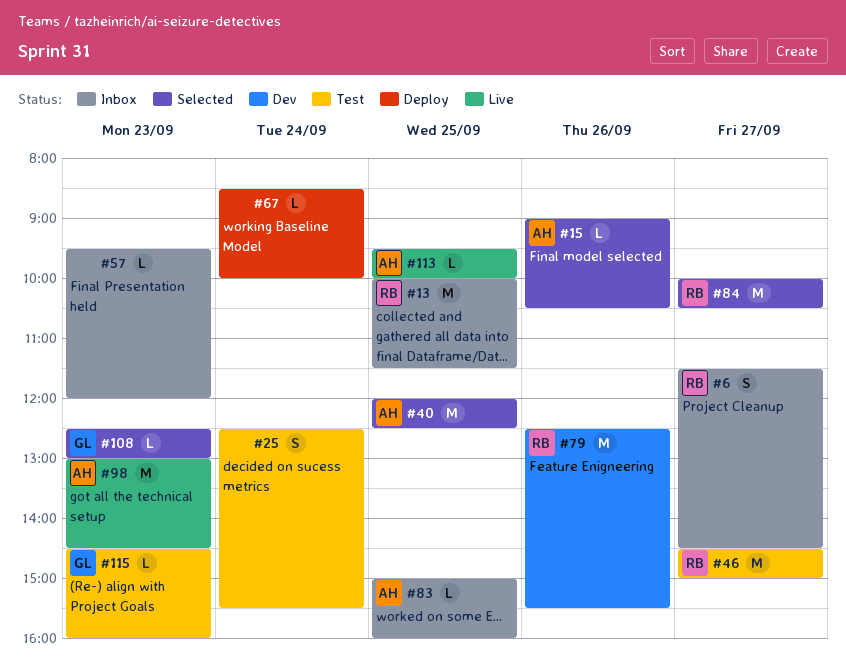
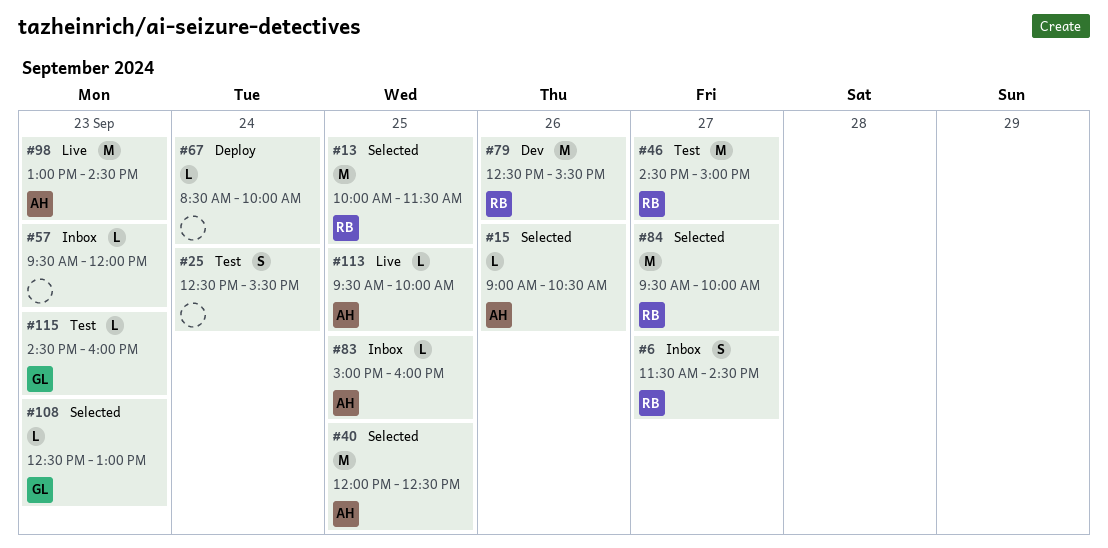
#13, status: Inbox -> Selected
#84, begins: 10:00 -> 09:30
#84, ends: 10:30 -> 10:00

